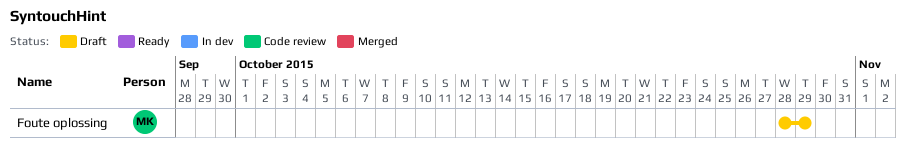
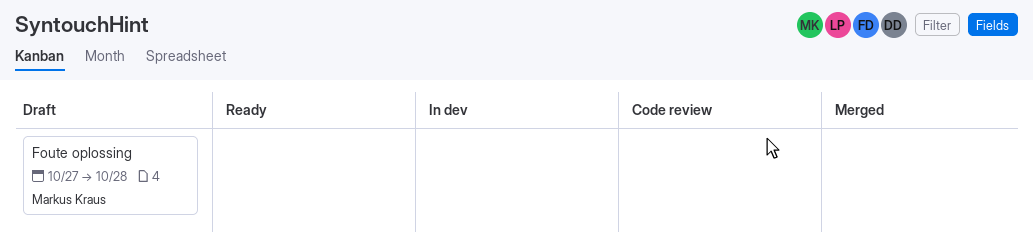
Foute oplossing, start: Oct 28 -> Oct 27
Foute oplossing, due: Oct 29 -> Oct 28

